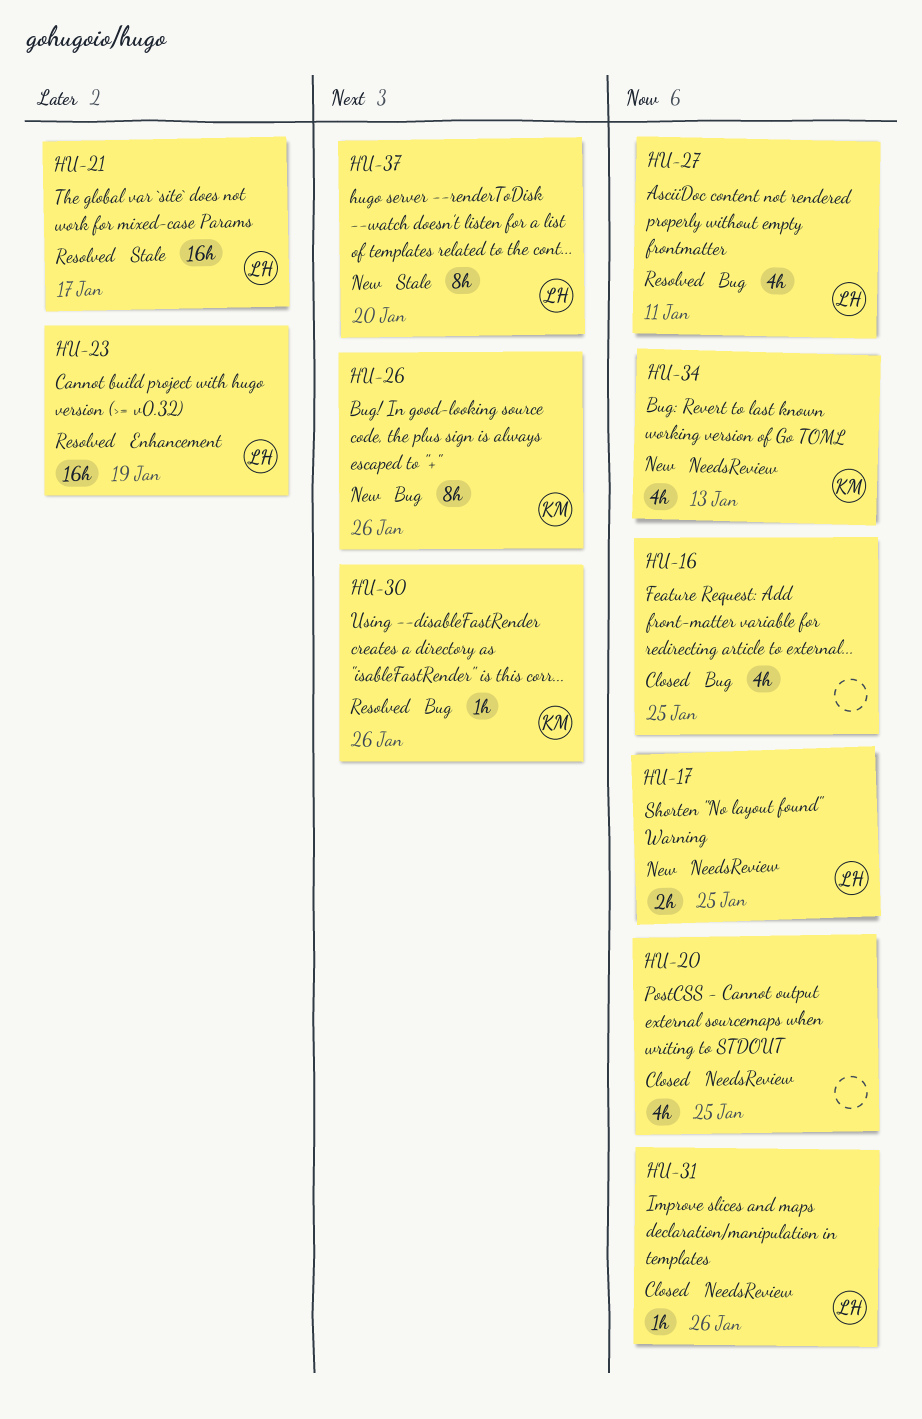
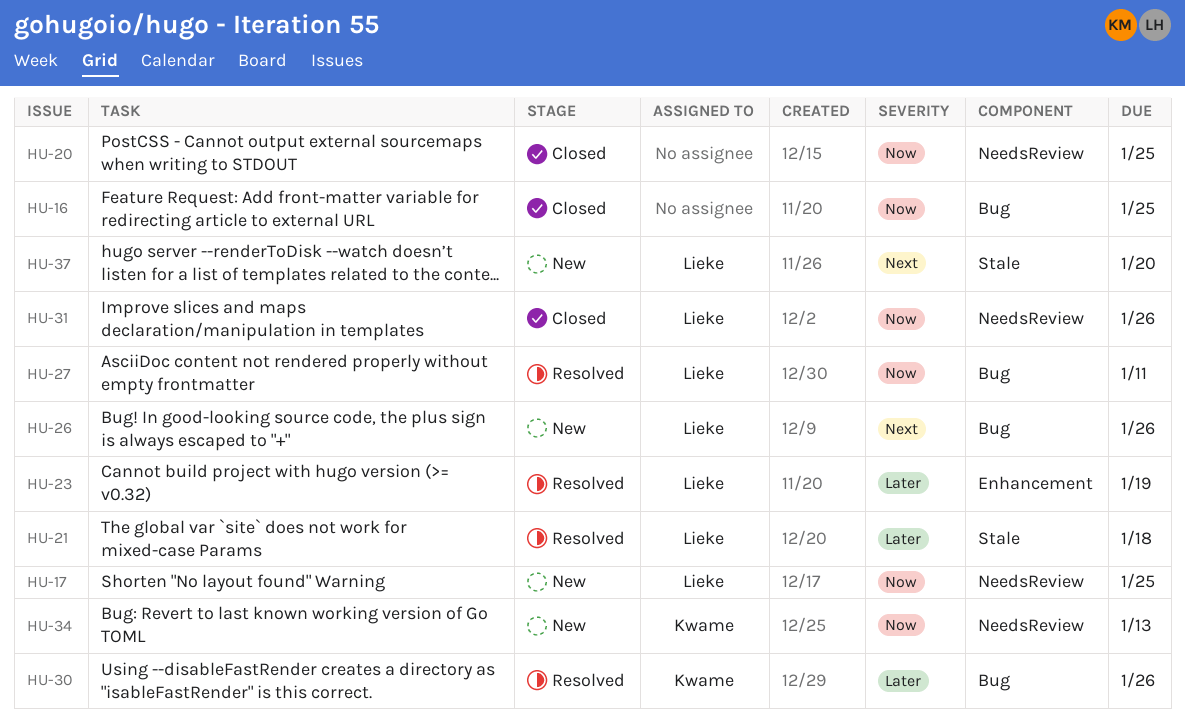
HU-21, due: Jan 17 -> Jan 18
HU-26, owner: Kwame -> Lieke
HU-30, priority: Next -> Later

